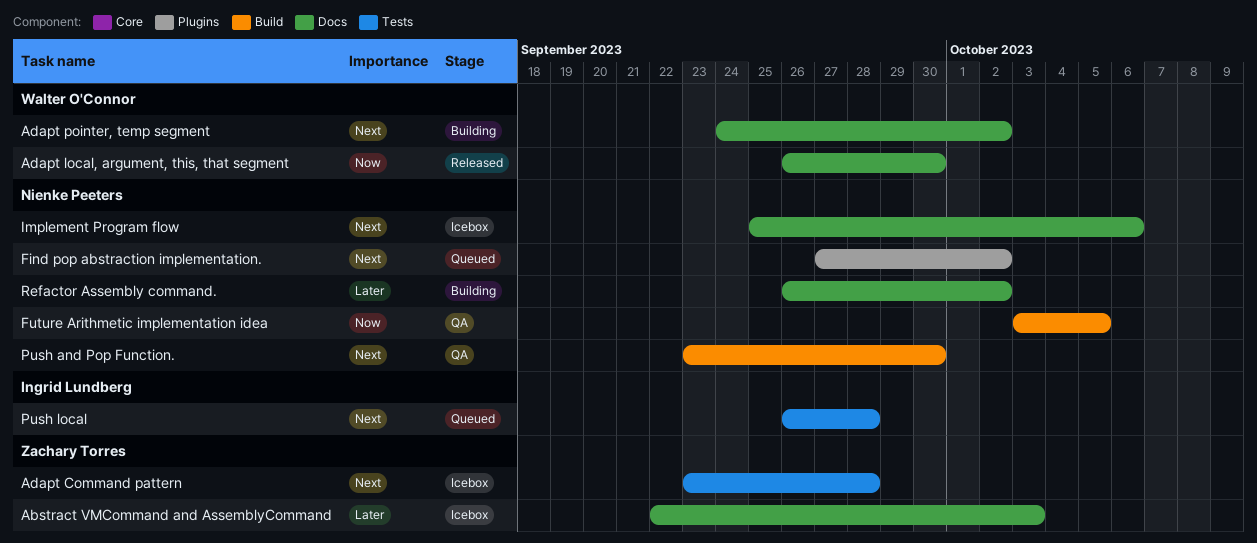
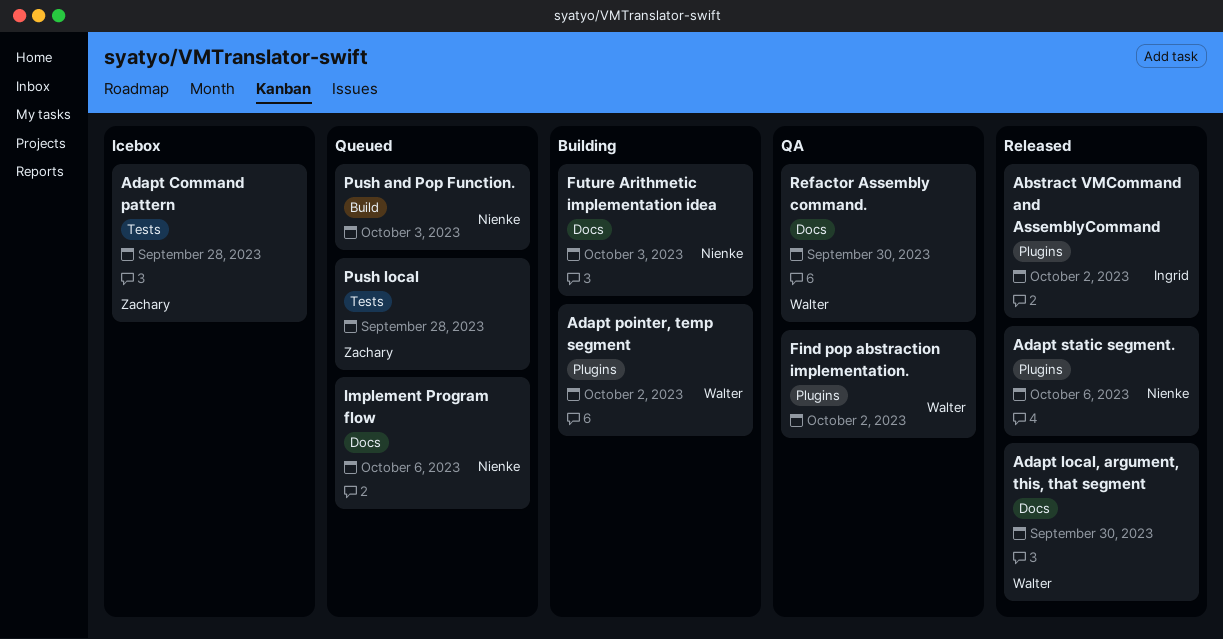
Abstract VMCommand and AssemblyCommand, status: Icebox -> Released
Abstract VMCommand and AssemblyCommand, owner: Zachary Torres -> Ingrid Lundberg
Abstract VMCommand and AssemblyCommand, label: Docs -> Plugins
Abstract VMCommand and AssemblyCommand, due: Oct 3 -> Oct 2
Adapt pointer, temp segment, label: Docs -> Plugins
Adapt static segment.: none -> present
Find pop abstraction implementation., status: Queued -> QA
Find pop abstraction implementation., owner: Nienke Peeters -> Walter O'Connor
Future Arithmetic implementation idea, status: QA -> Building
Future Arithmetic implementation idea, label: Build -> Docs
Future Arithmetic implementation idea, due: Oct 5 -> Oct 3
Implement Program flow, status: Icebox -> Queued
Push and Pop Function., status: QA -> Queued
Push and Pop Function., due: Sep 30 -> Oct 3
Push local, owner: Ingrid Lundberg -> Zachary Torres
Refactor Assembly command., status: Building -> QA
Refactor Assembly command., owner: Nienke Peeters -> Walter O'Connor
Refactor Assembly command., due: Oct 2 -> Sep 30

